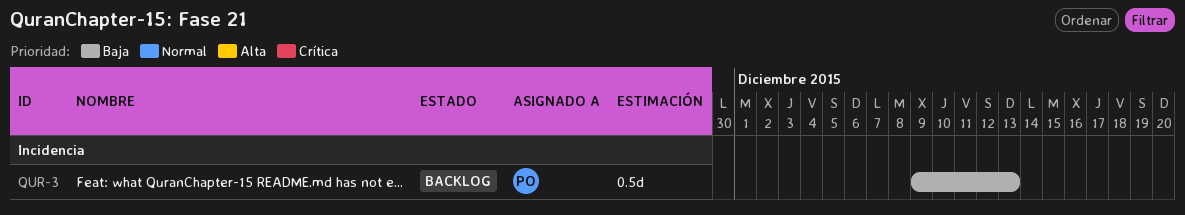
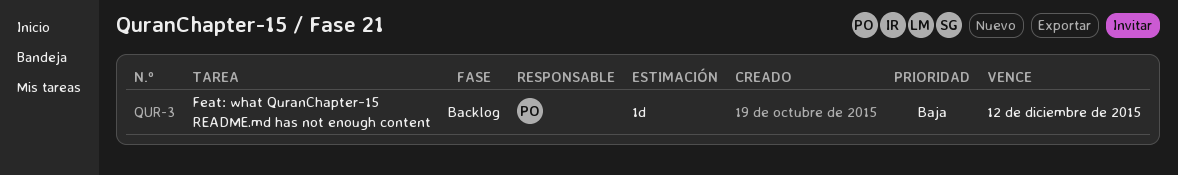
QUR-3, estimate: 0.5d -> 1d
QUR-3, due: Dec 13 -> Dec 12

